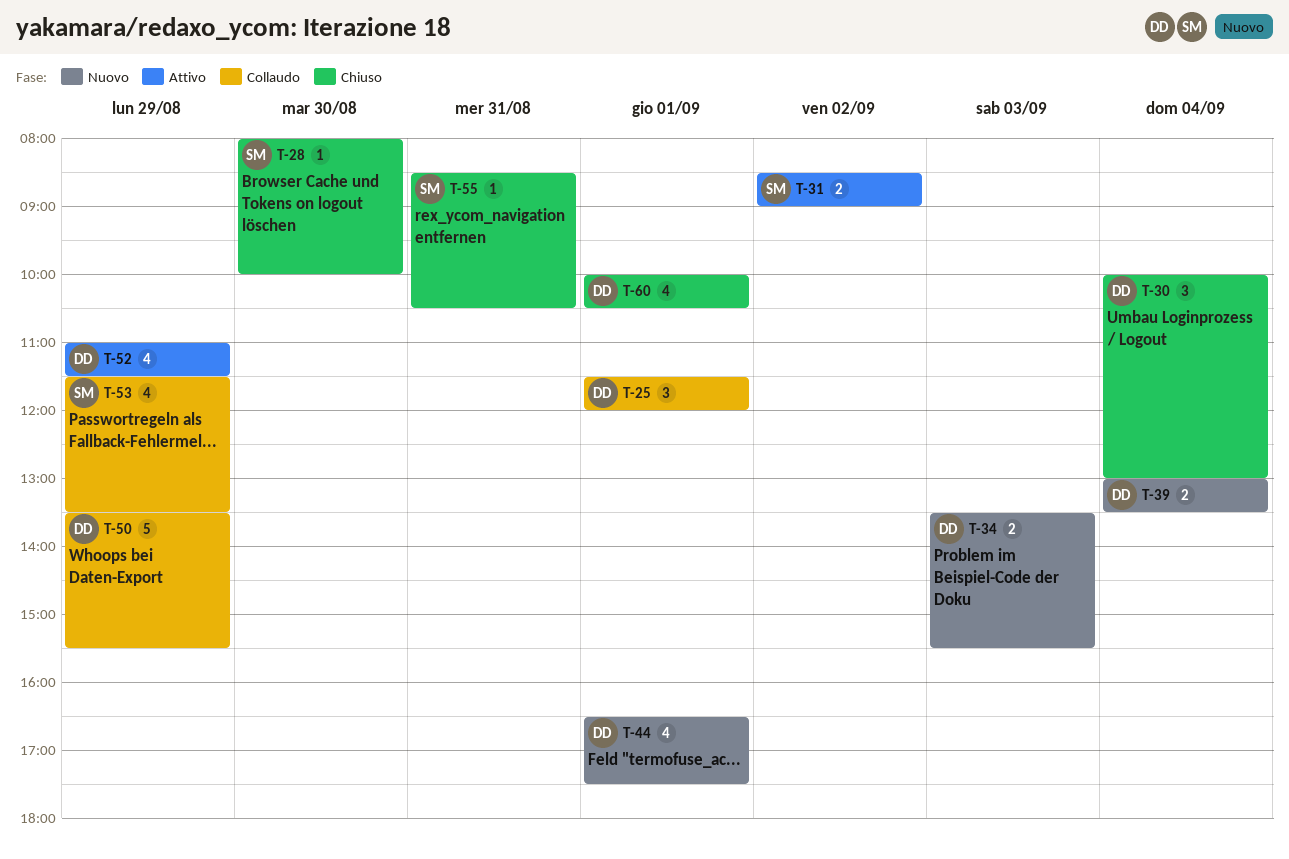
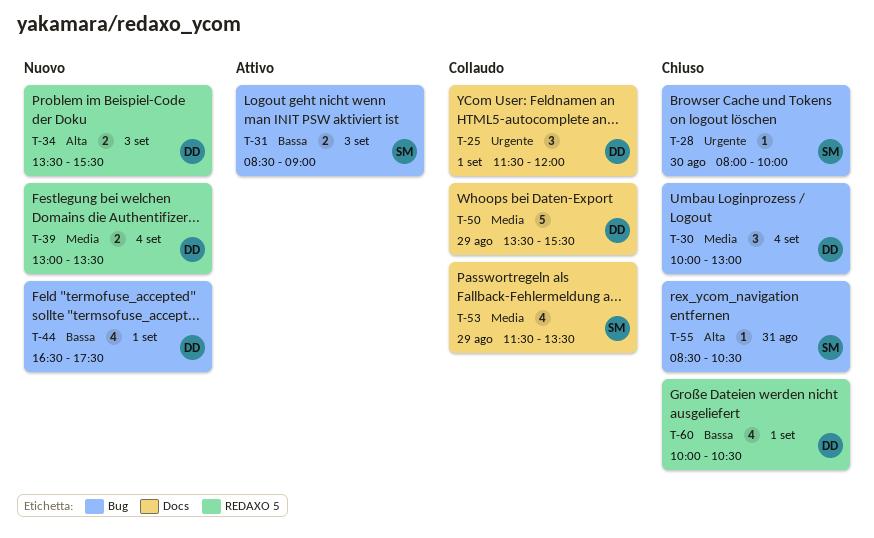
T-31, day: Sep 2 -> Sep 3
T-52: present -> none

